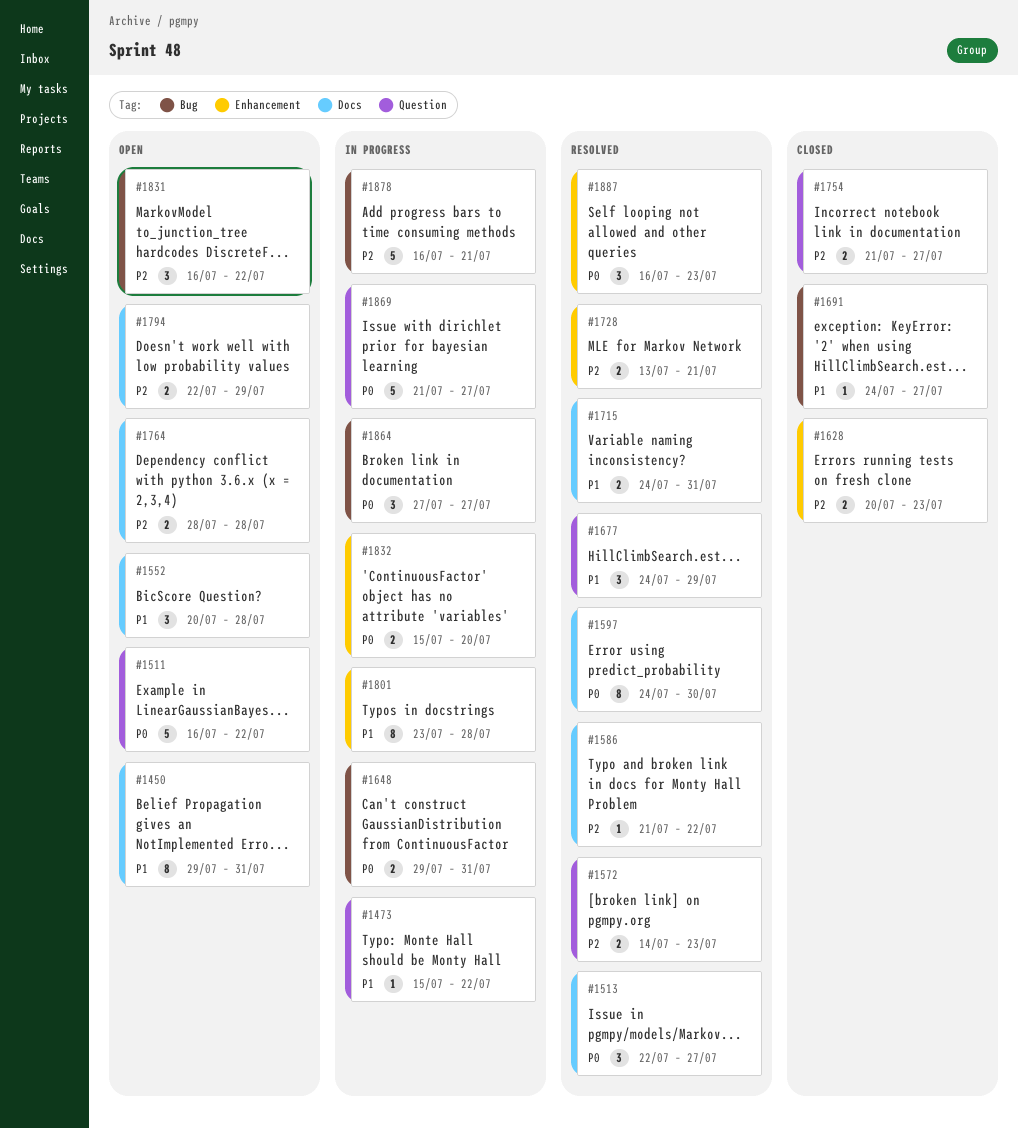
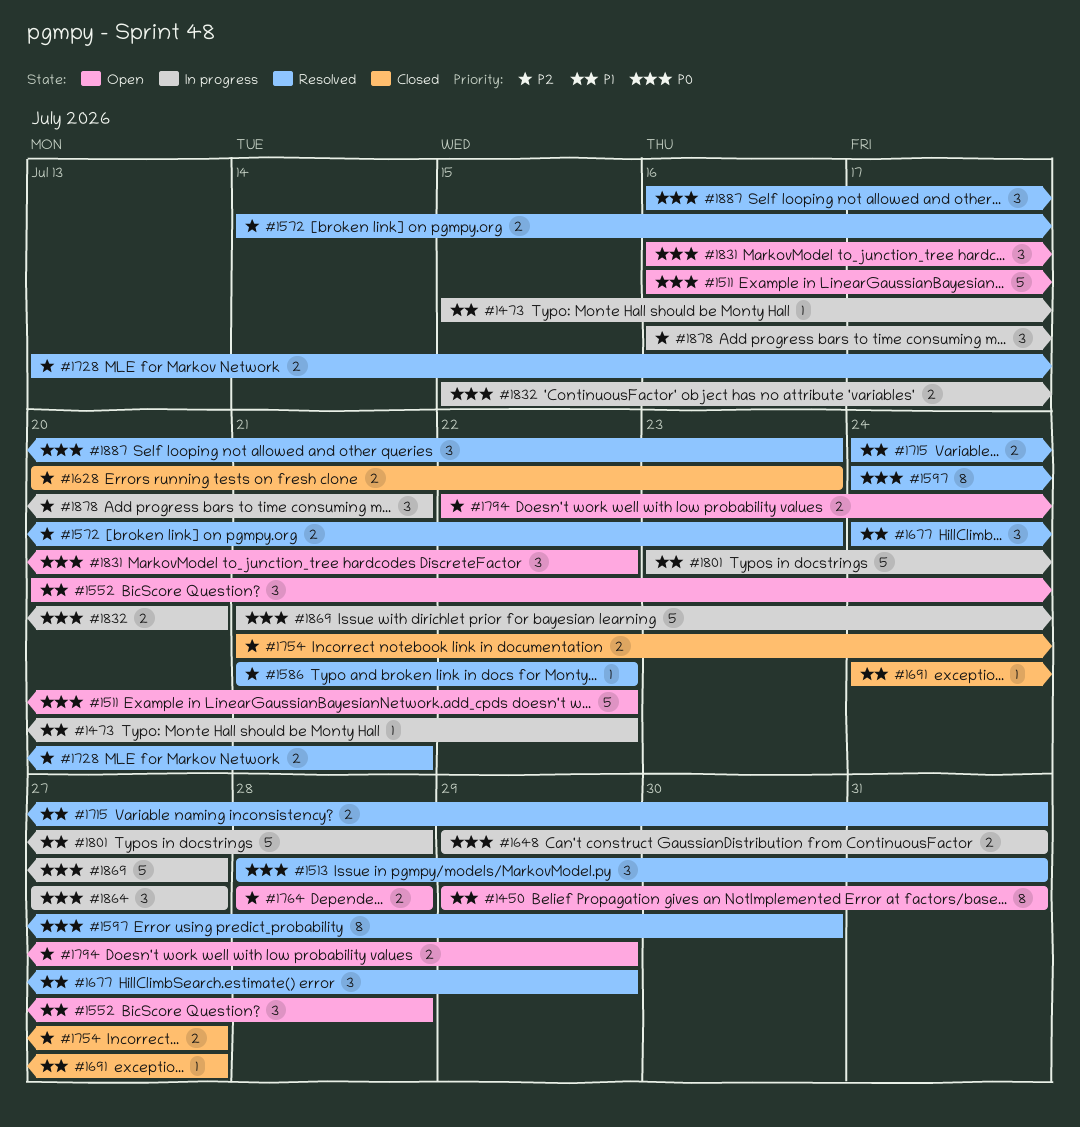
#1513, start: Jul 22 -> Jul 28
#1513, due: Jul 27 -> Jul 31
#1801, estimate: 8 -> 5
#1831, priority: P2 -> P0
#1878, estimate: 5 -> 3

